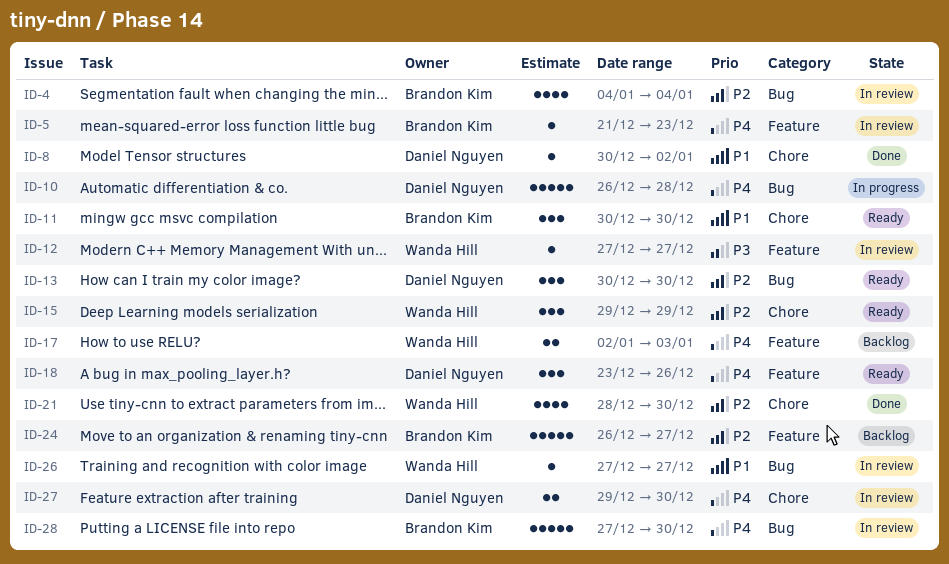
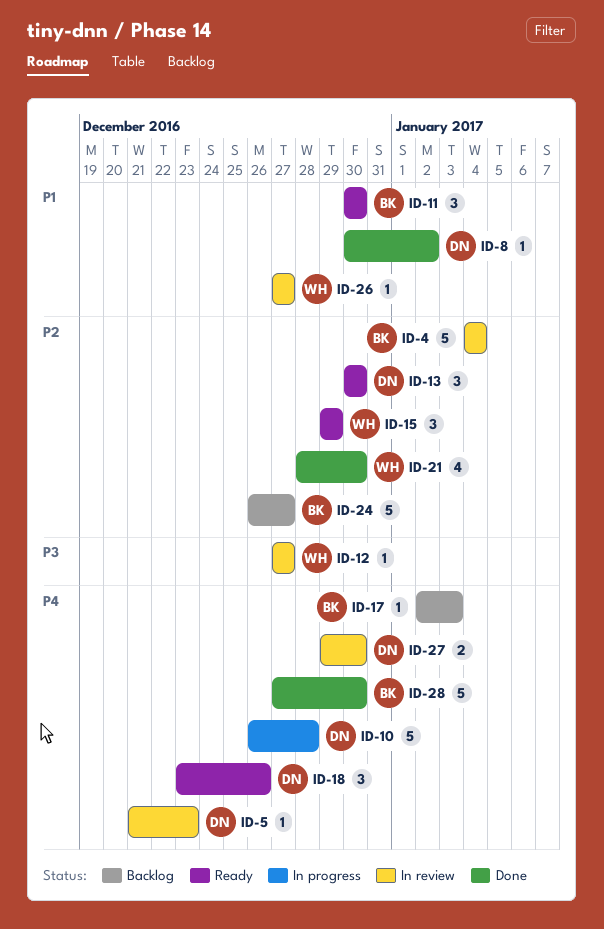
ID-4, estimate: 4 -> 5
ID-5, owner: Brandon Kim -> Daniel Nguyen
ID-17, owner: Wanda Hill -> Brandon Kim
ID-17, estimate: 2 -> 1
ID-28, status: In review -> Done

